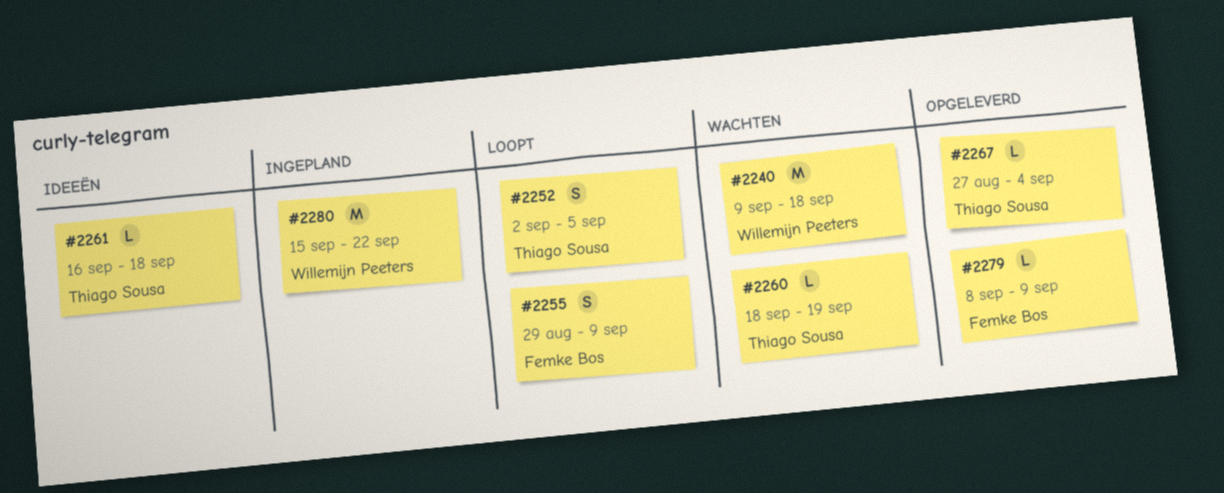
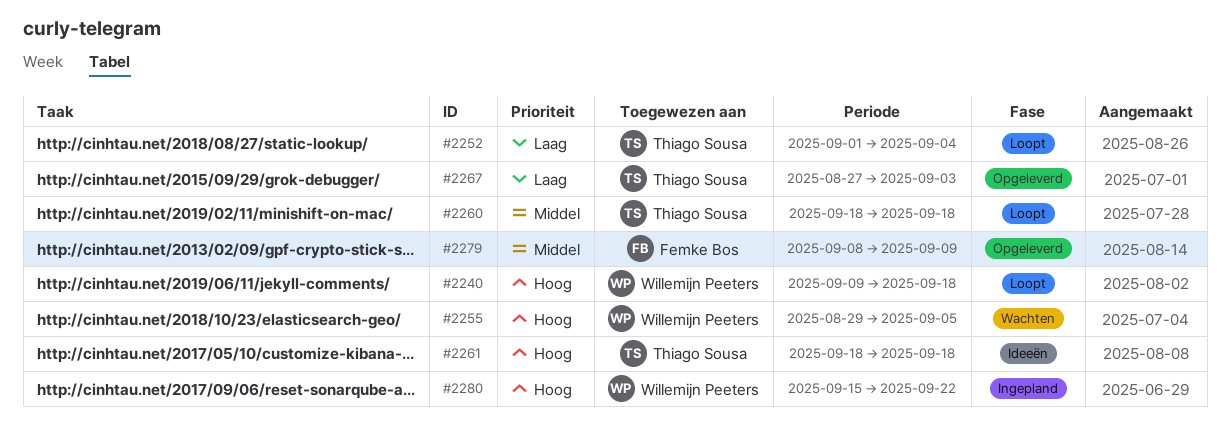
#2240, status: Wachten -> Loopt
#2252, start: Sep 2 -> Sep 1
#2252, due: Sep 5 -> Sep 4
#2255, status: Loopt -> Wachten
#2255, owner: Femke Bos -> Willemijn Peeters
#2255, due: Sep 9 -> Sep 5
#2260, status: Wachten -> Loopt
#2260, due: Sep 19 -> Sep 18
#2261, start: Sep 16 -> Sep 18
#2267, due: Sep 4 -> Sep 3

